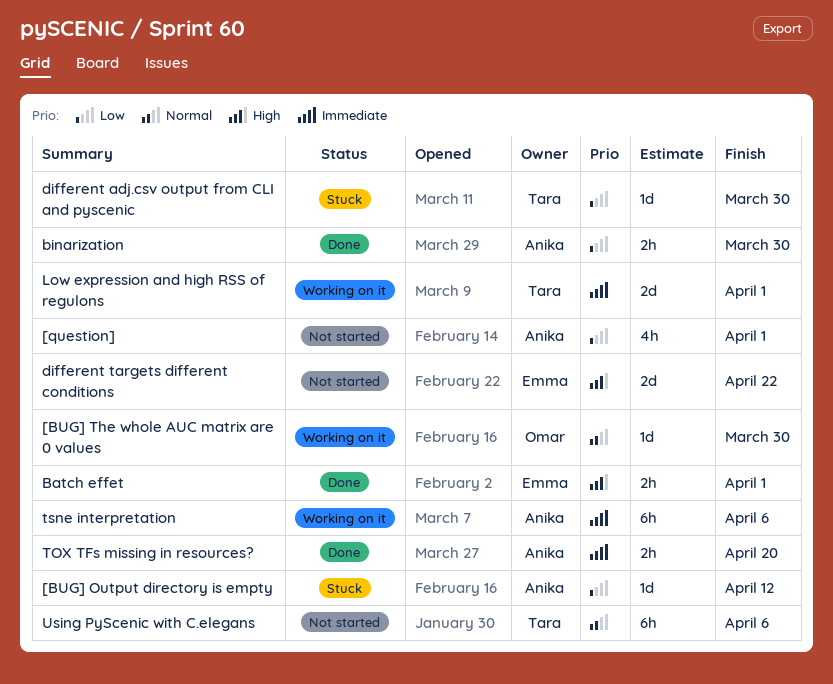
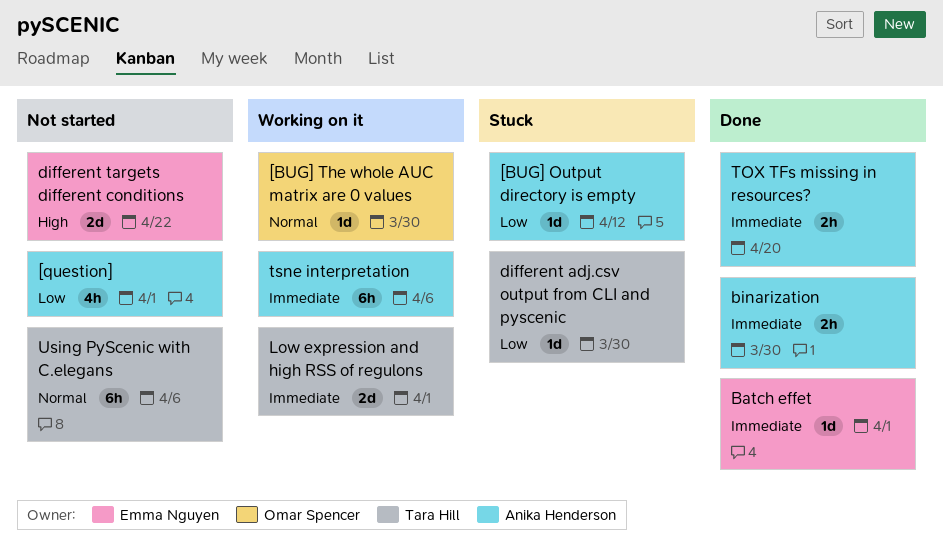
Batch effet, priority: High -> Immediate
Batch effet, estimate: 2h -> 1d
binarization, priority: Low -> Immediate

